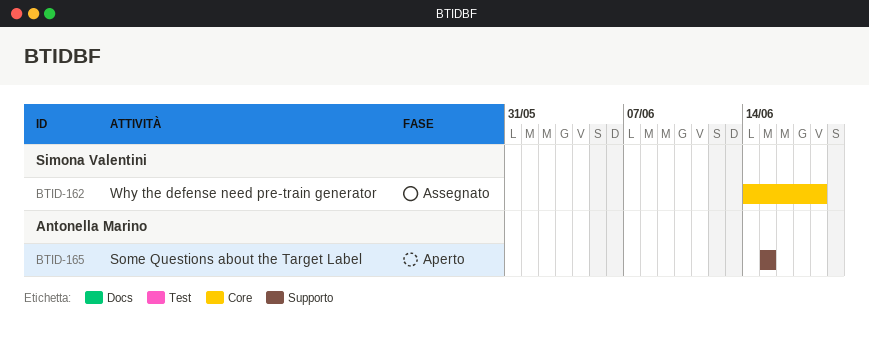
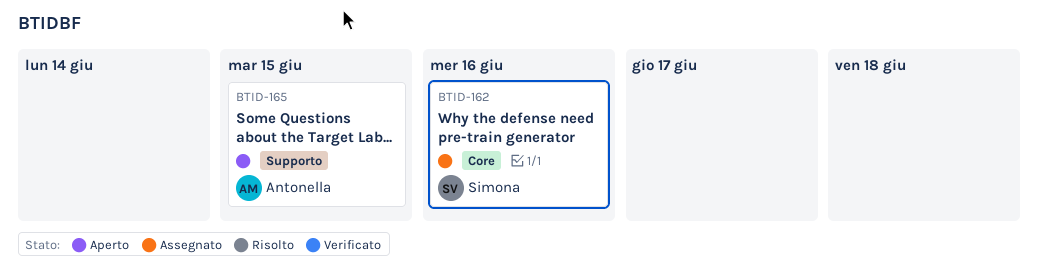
BTID-162, due: Jun 18 -> Jun 16

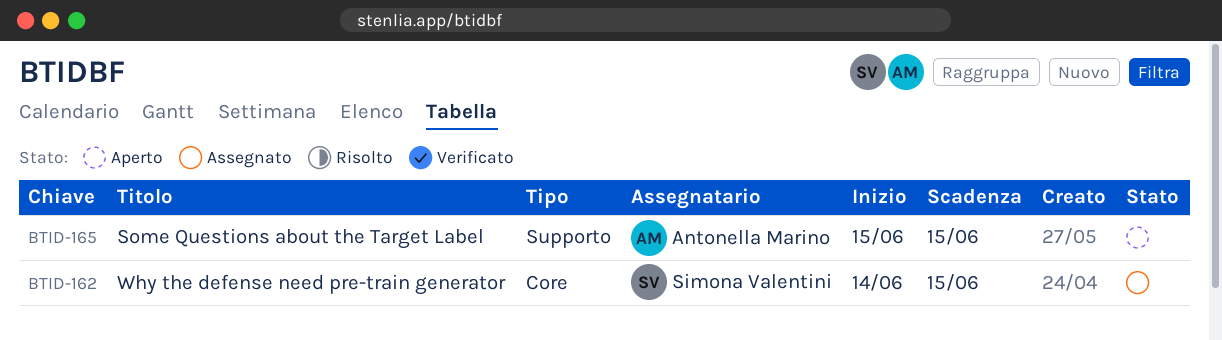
BTID-162, due: Jun 16 -> Jun 15

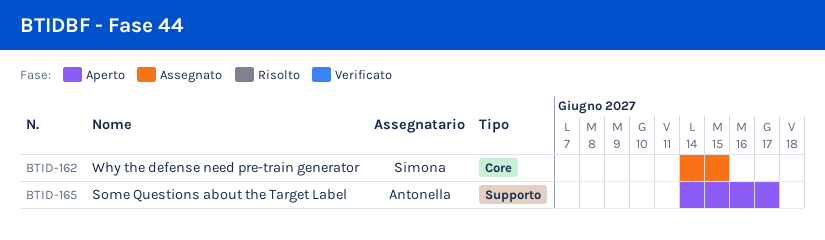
BTID-165, start: Jun 15 -> Jun 14
BTID-165, due: Jun 15 -> Jun 17

